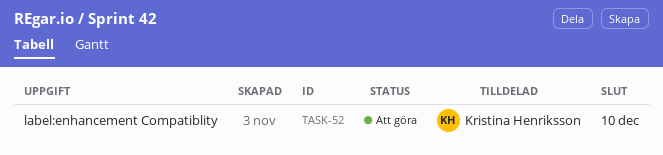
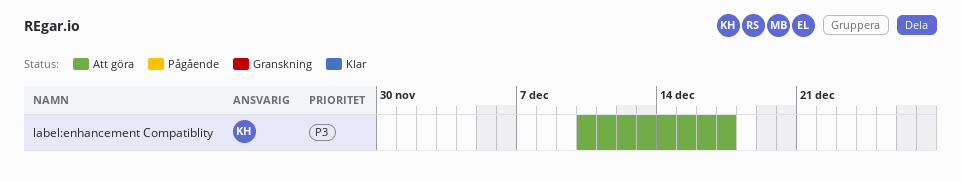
label:enhancement Compatiblity, due: Dec 10 -> Dec 17

